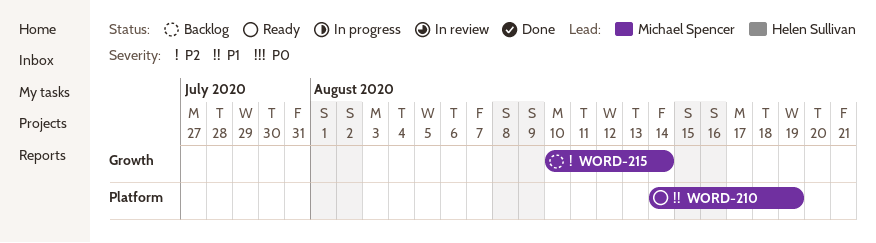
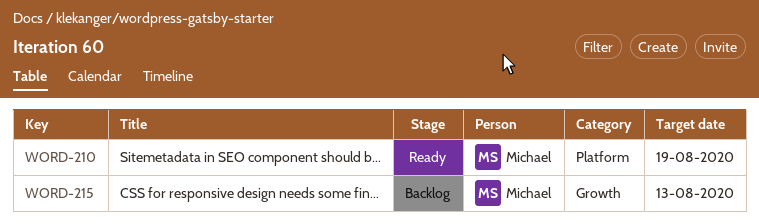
WORD-215, due: Aug 14 -> Aug 13

